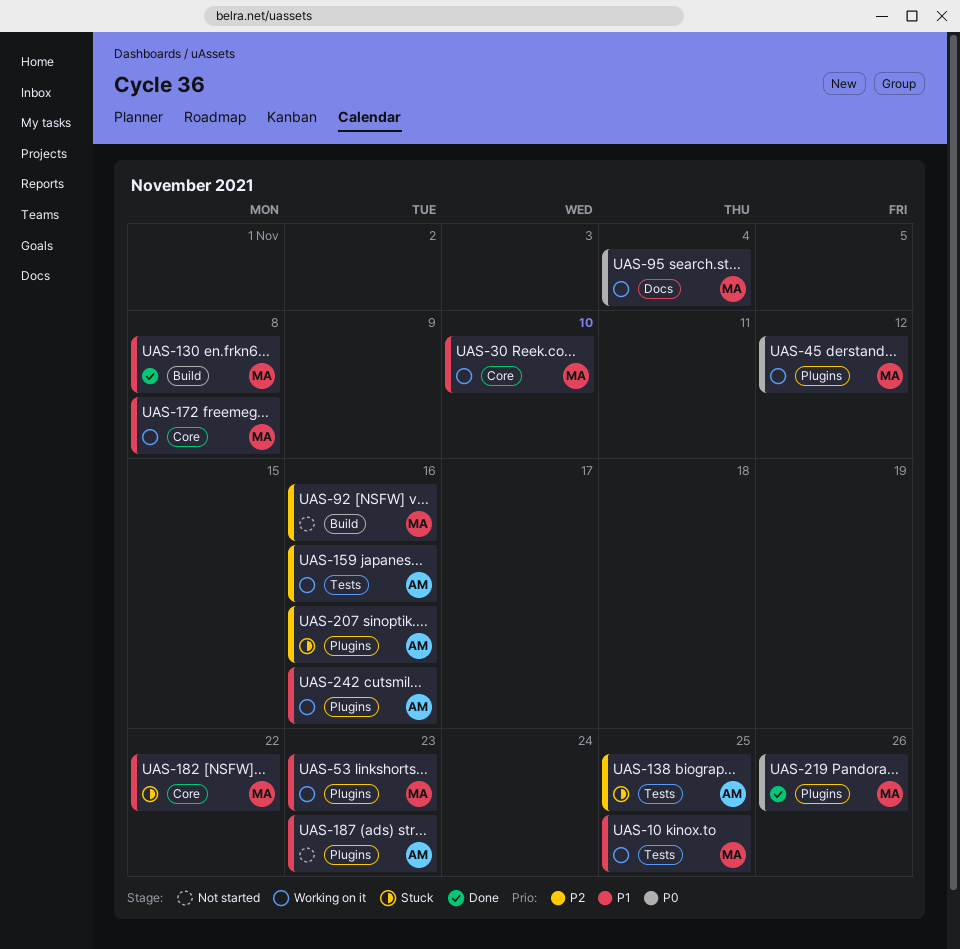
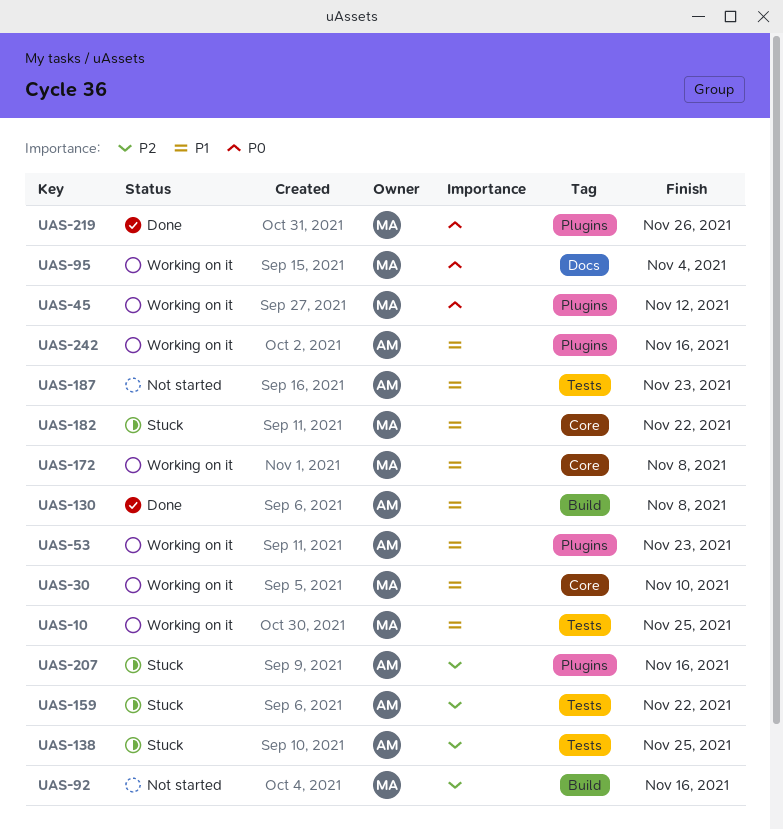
UAS-53, owner: MA -> AM
UAS-130, owner: MA -> AM
UAS-159, status: Working on it -> Stuck
UAS-159, due: Nov 16 -> Nov 22
UAS-187, label: Plugins -> Tests

